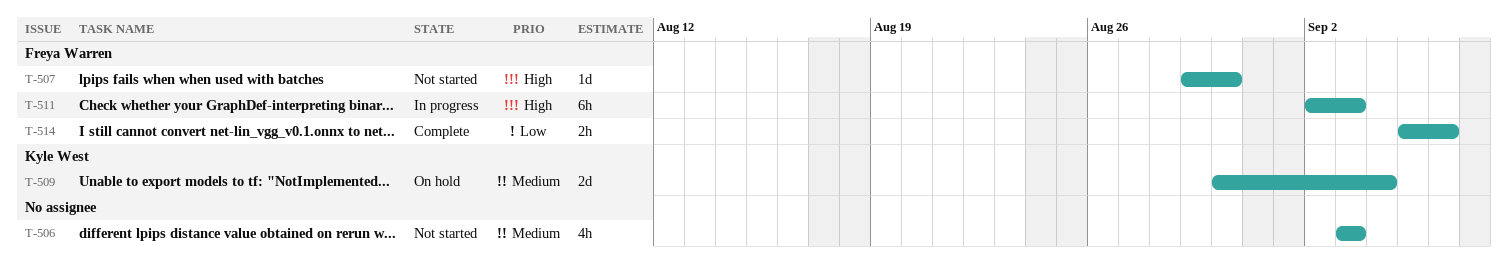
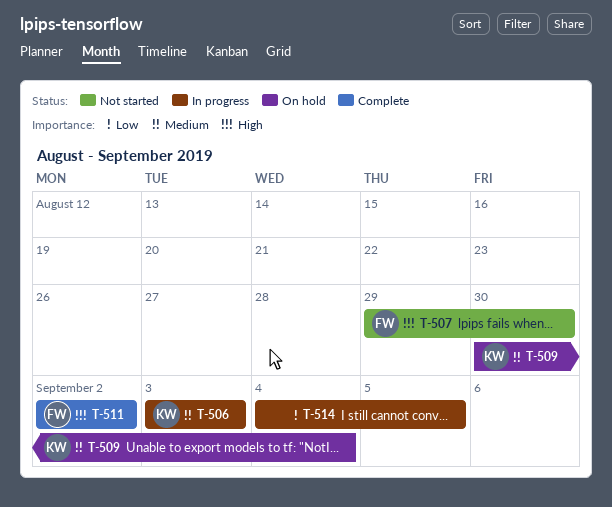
T-506, status: Not started -> In progress
T-506, owner: none -> Kyle West
T-511, status: In progress -> Complete
T-511, due: Sep 3 -> Sep 2
T-514, status: Complete -> In progress
T-514, owner: Freya Warren -> none
T-514, start: Sep 5 -> Sep 4
T-514, due: Sep 6 -> Sep 5

